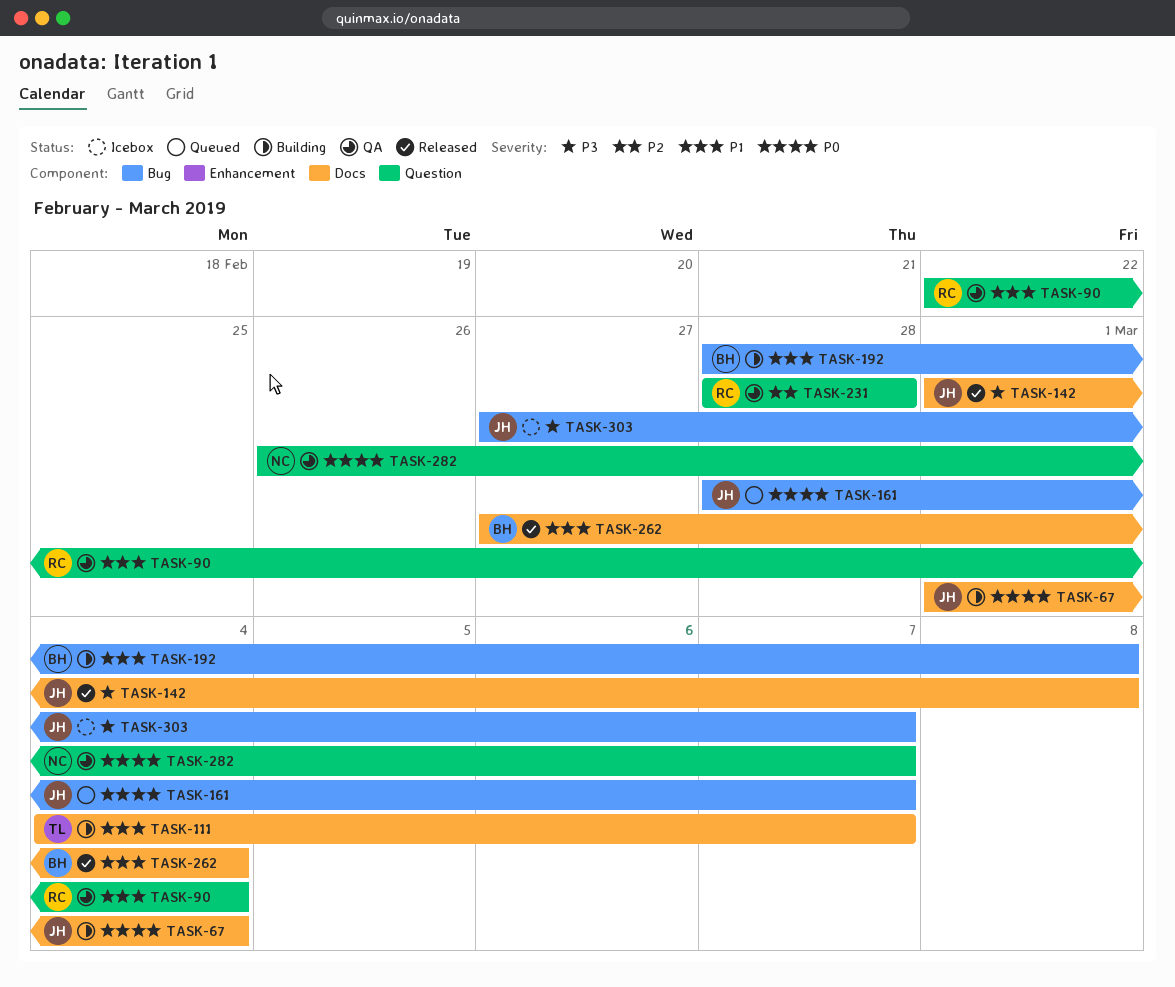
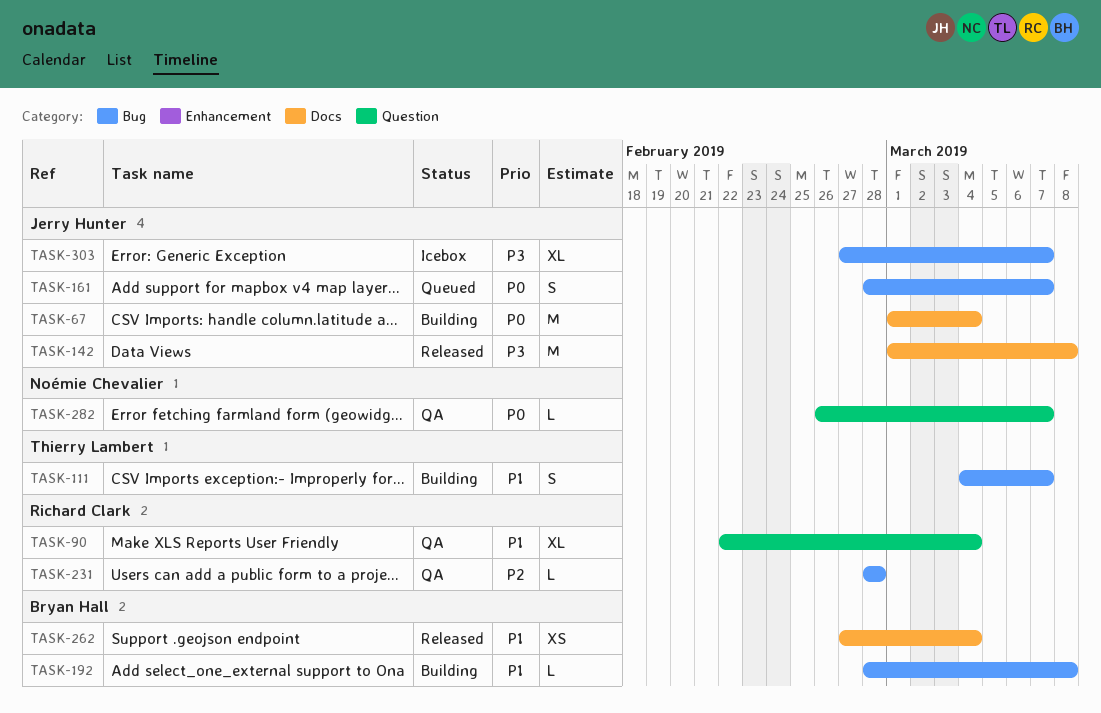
TASK-111, label: Docs -> Bug
TASK-231, label: Question -> Bug

